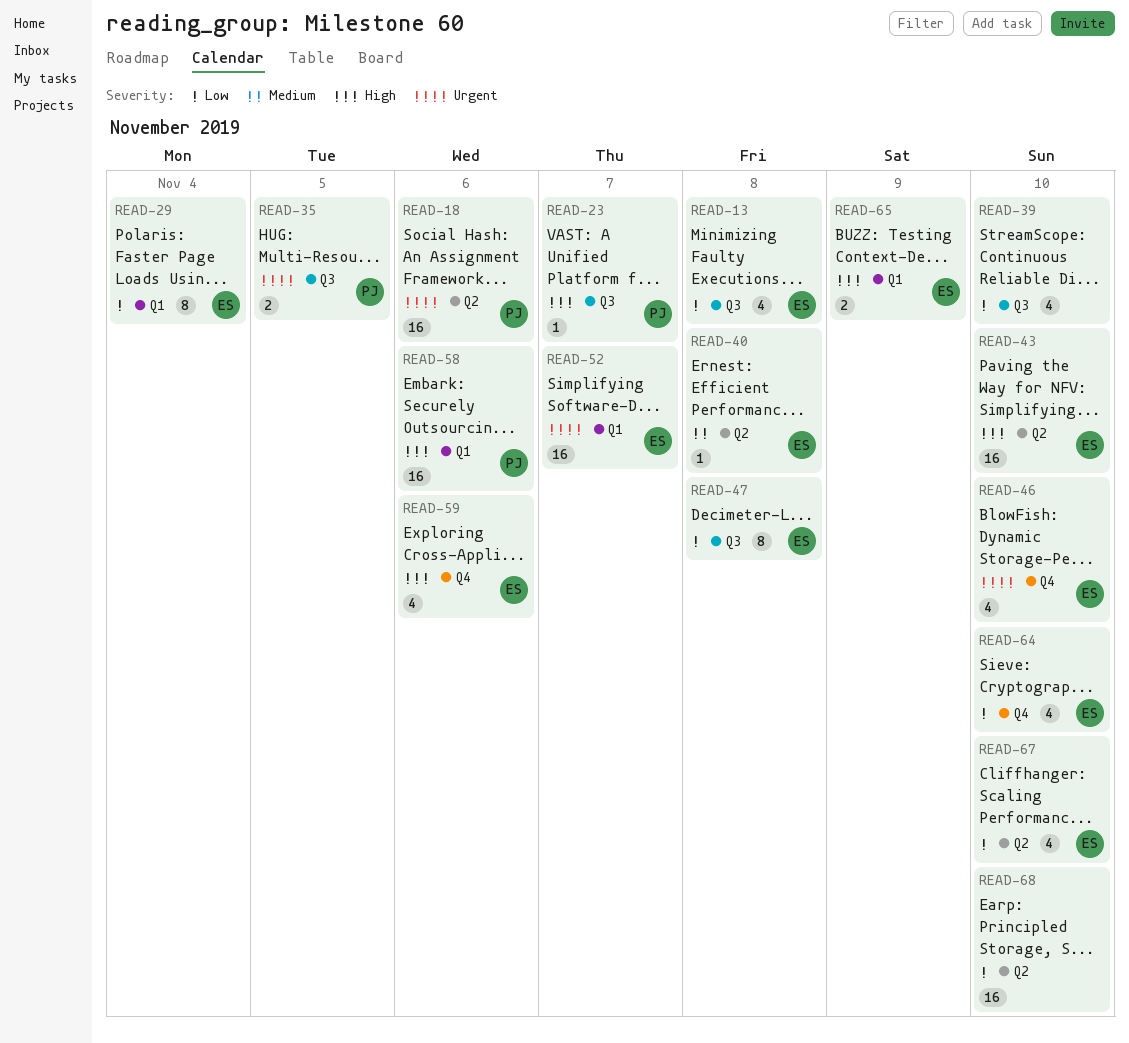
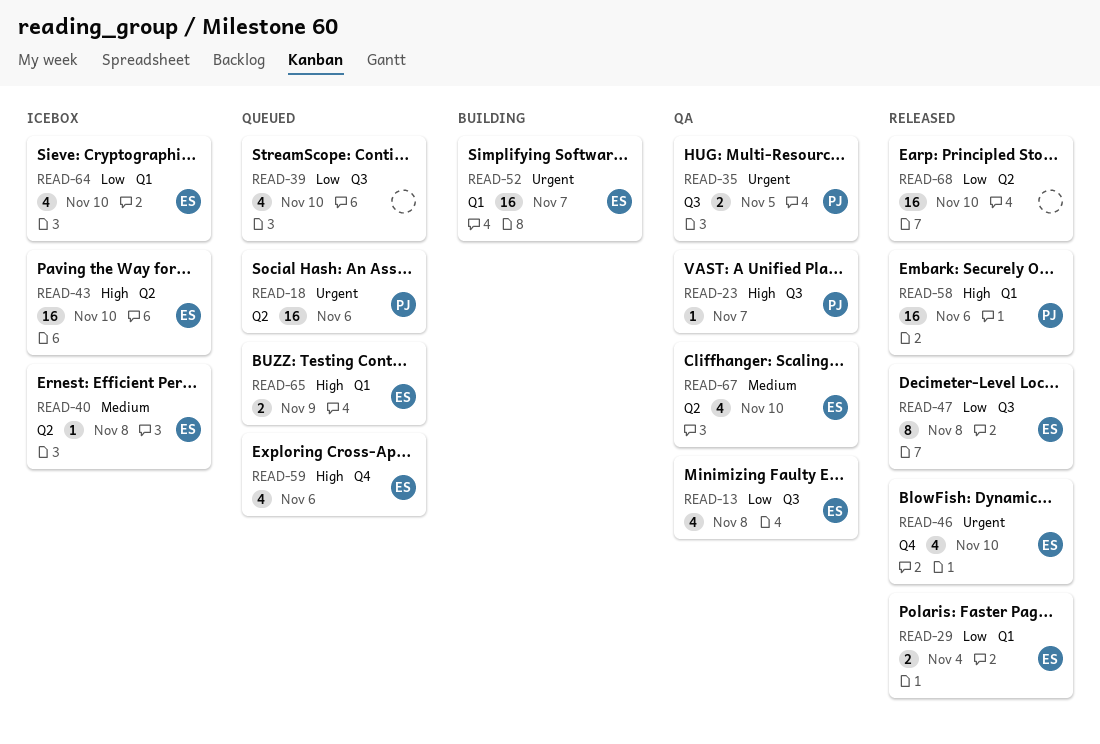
READ-29, estimate: 8 -> 2
READ-64, label: Q4 -> Q1
READ-67, priority: Low -> Medium

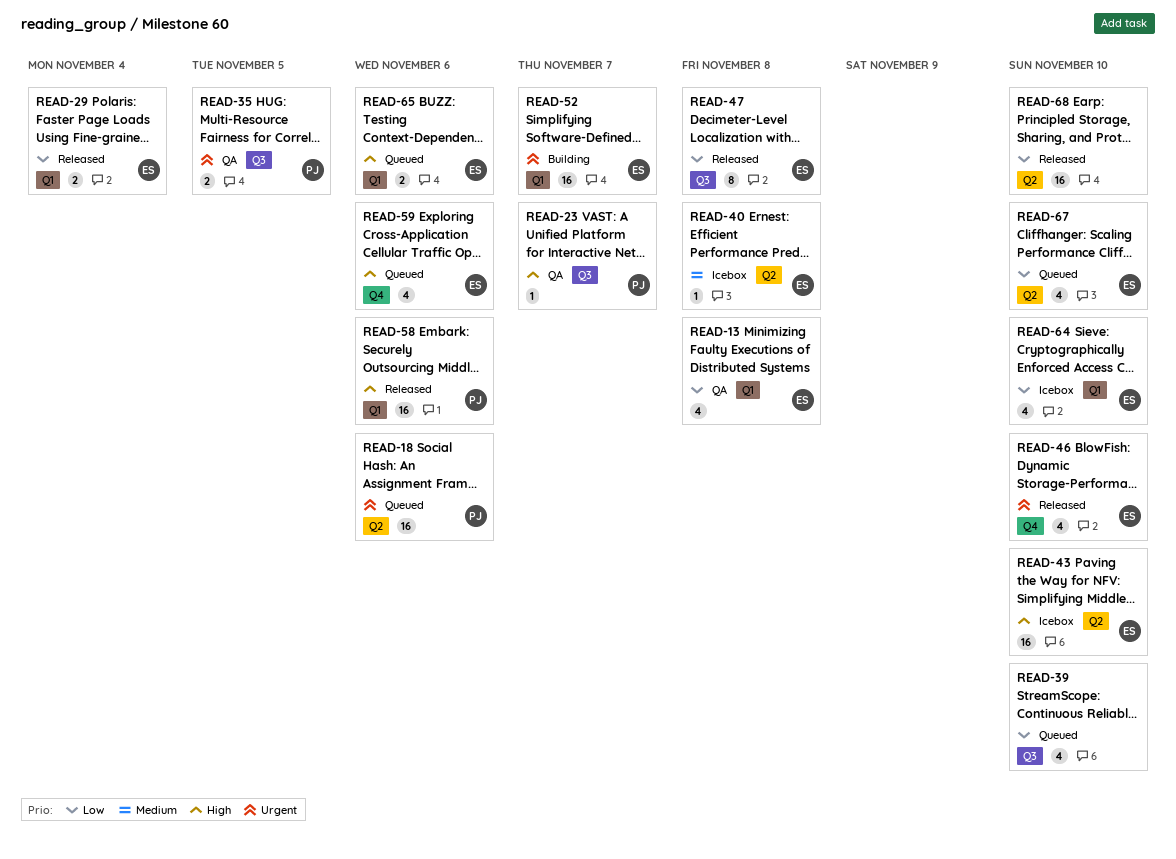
READ-13, label: Q3 -> Q1
READ-65, due: Nov 9 -> Nov 6
READ-67, status: QA -> Queued
READ-67, priority: Medium -> Low

